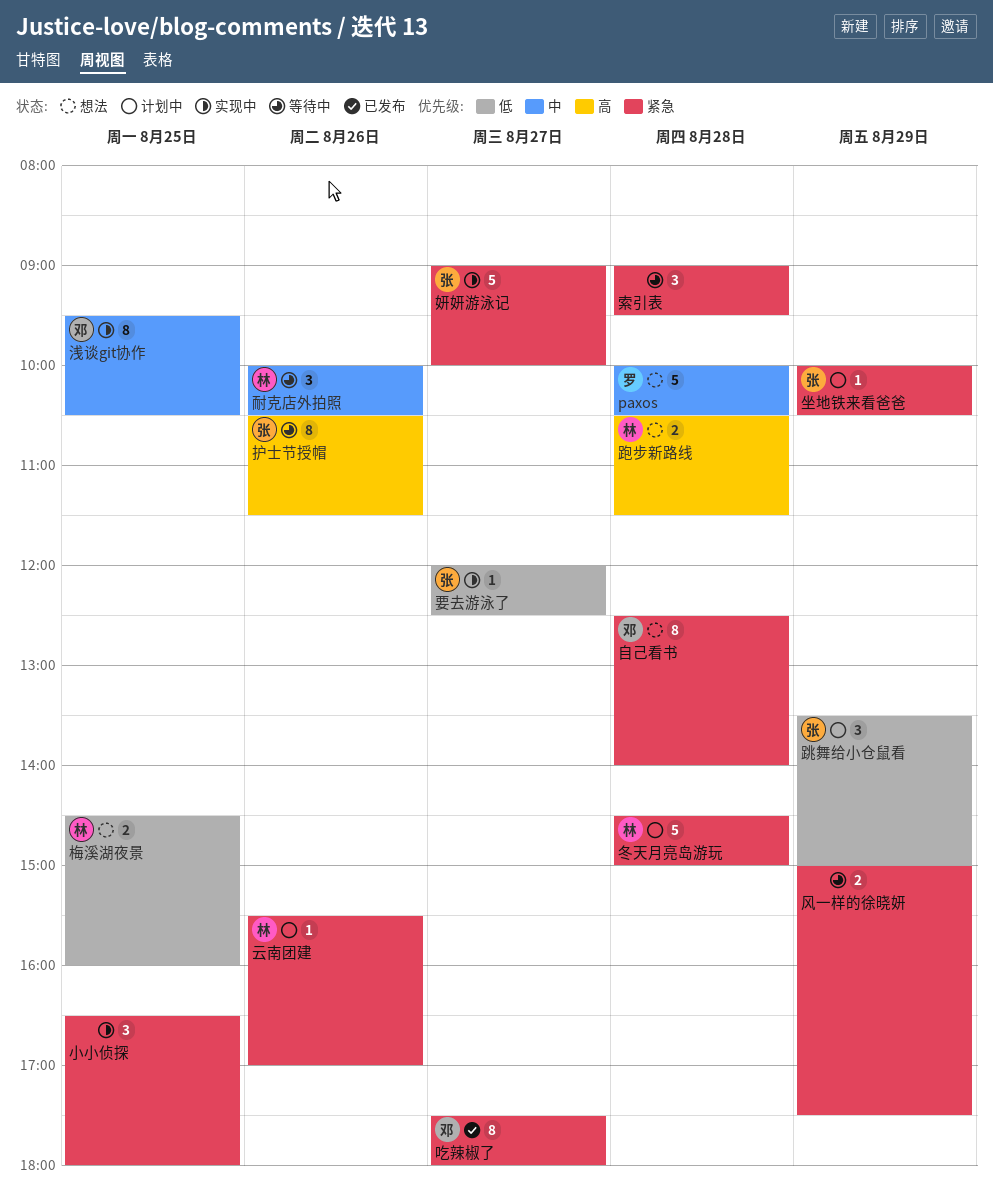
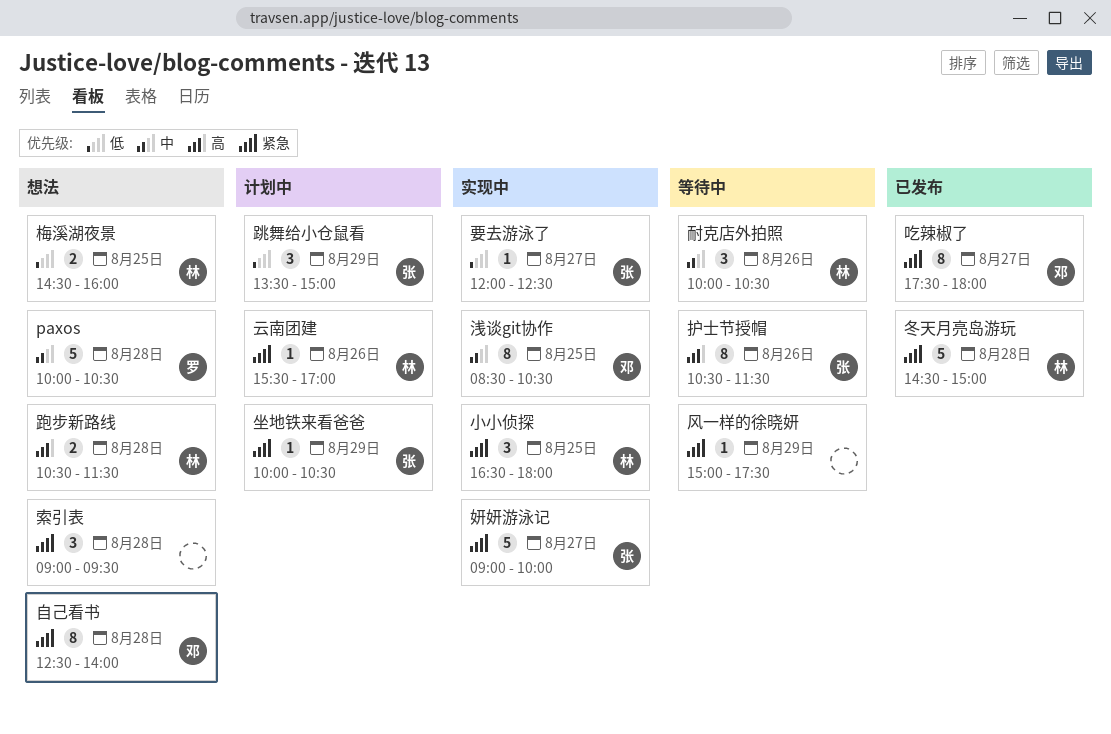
冬天月亮岛游玩, status: 计划中 -> 已发布
小小侦探, owner: none -> 林
浅谈git协作, begins: 09:30 -> 08:30
索引表, status: 等待中 -> 想法
风一样的徐晓妍, estimate: 2 -> 1

